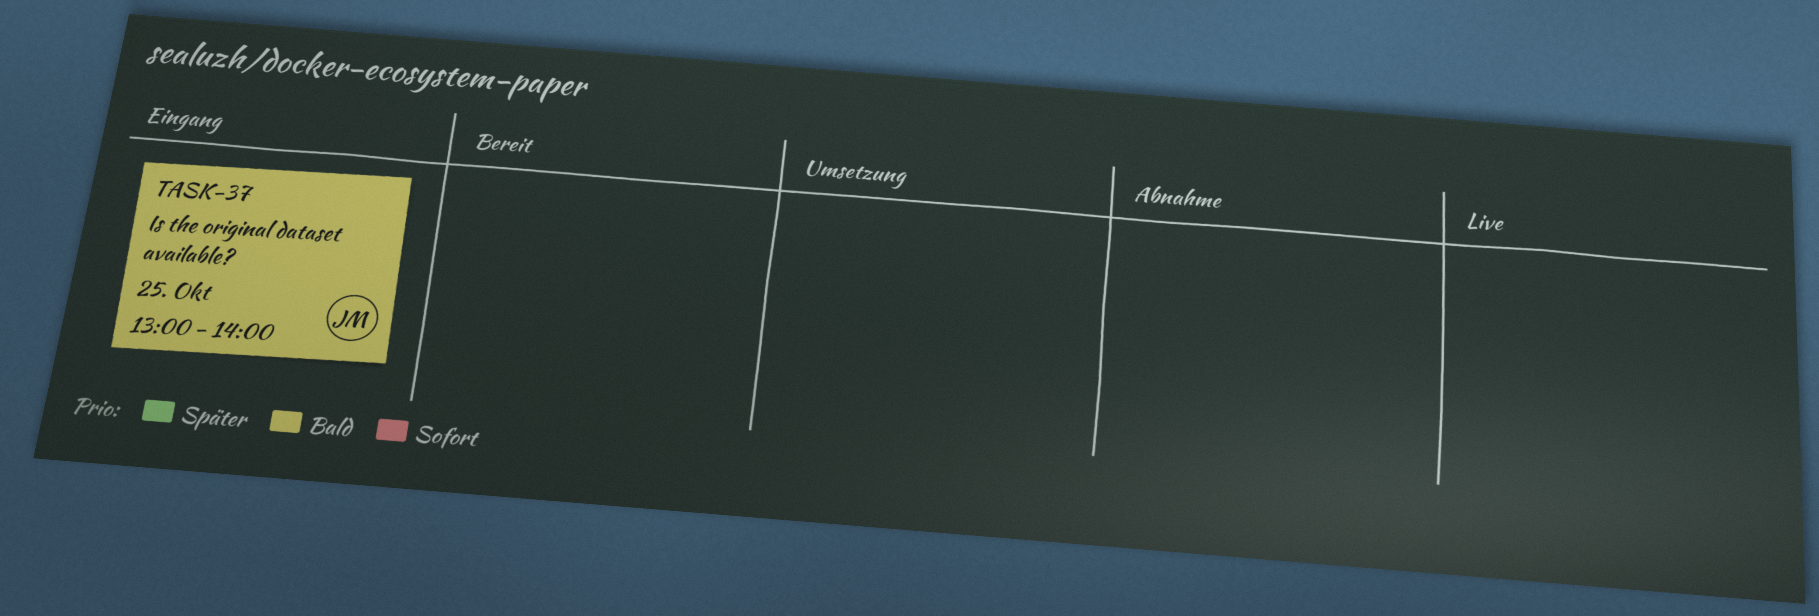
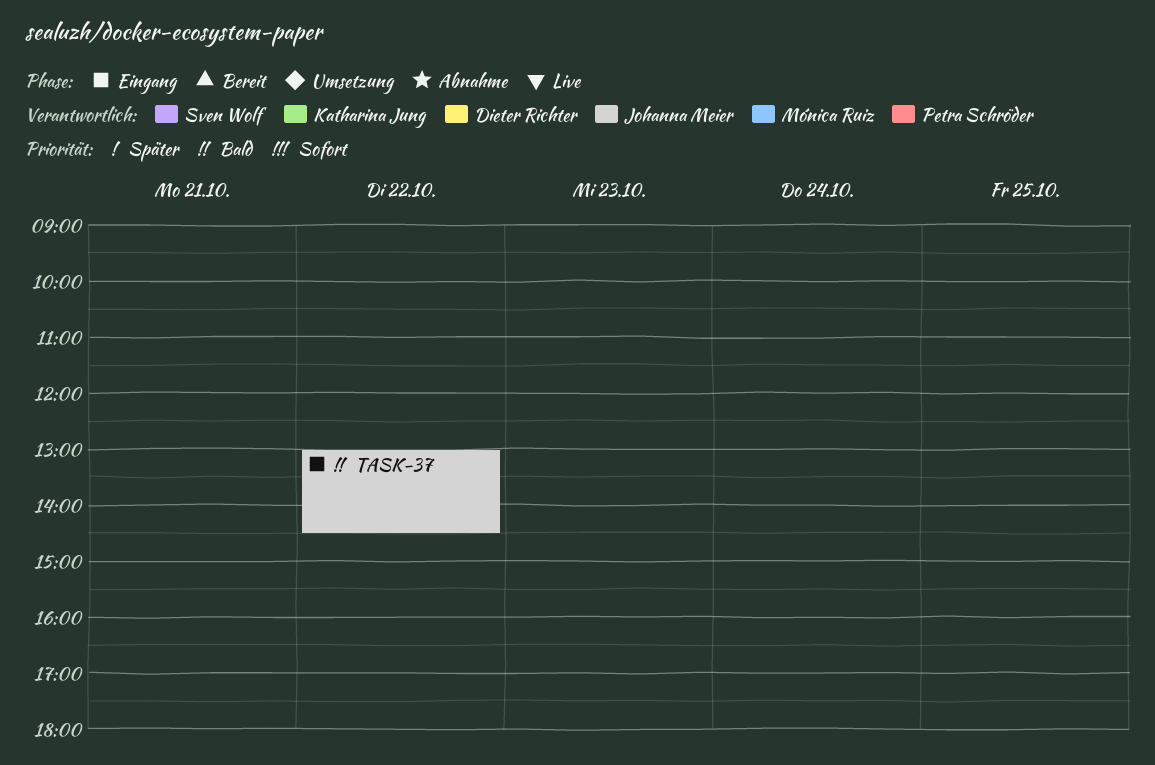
TASK-37, day: Oct 25 -> Oct 22
TASK-37, ends: 14:00 -> 14:30

